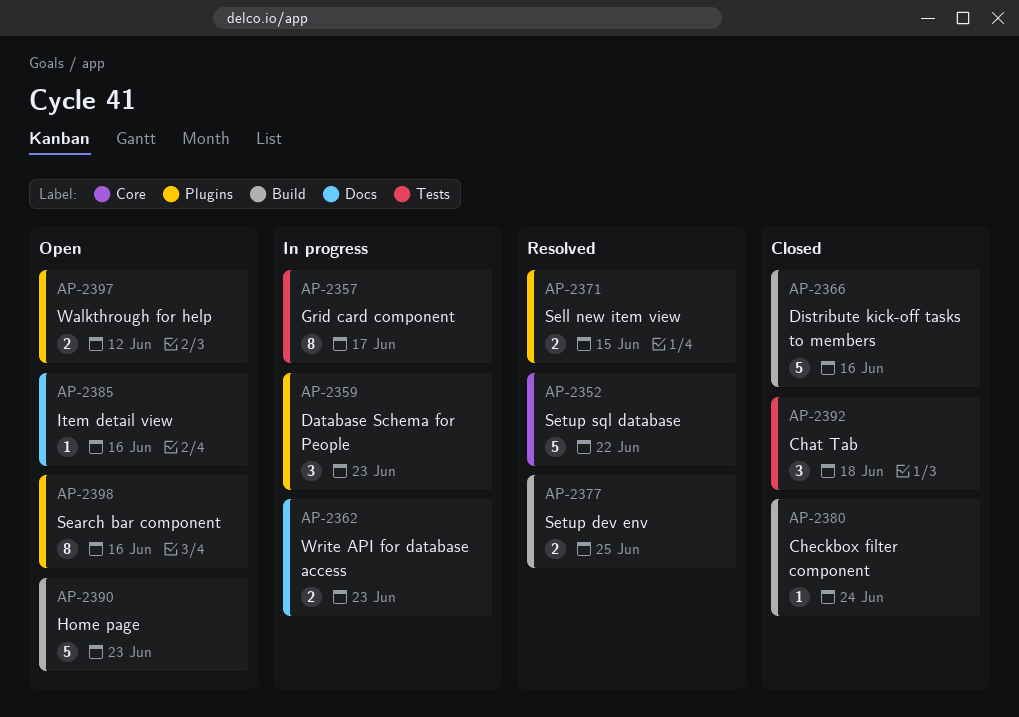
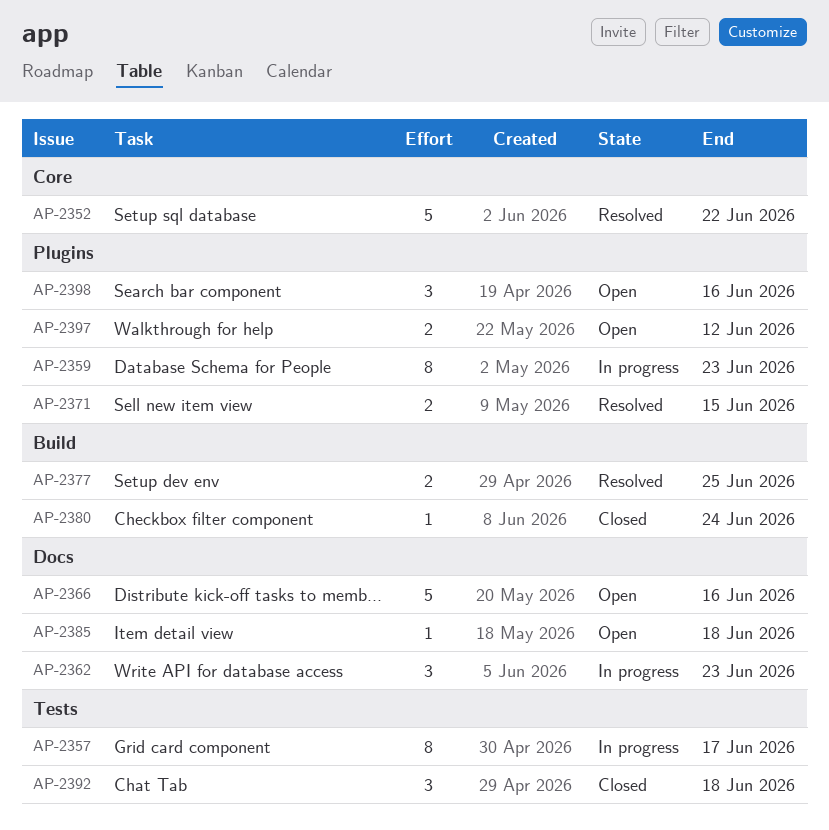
AP-2359, estimate: 3 -> 8
AP-2362, estimate: 2 -> 3
AP-2366, status: Closed -> Open
AP-2366, label: Build -> Docs
AP-2385, due: Jun 16 -> Jun 18
AP-2390: present -> none
AP-2398, estimate: 8 -> 3

